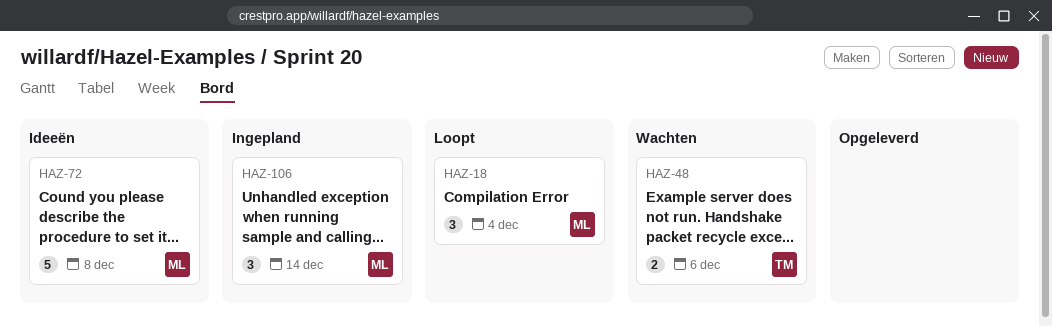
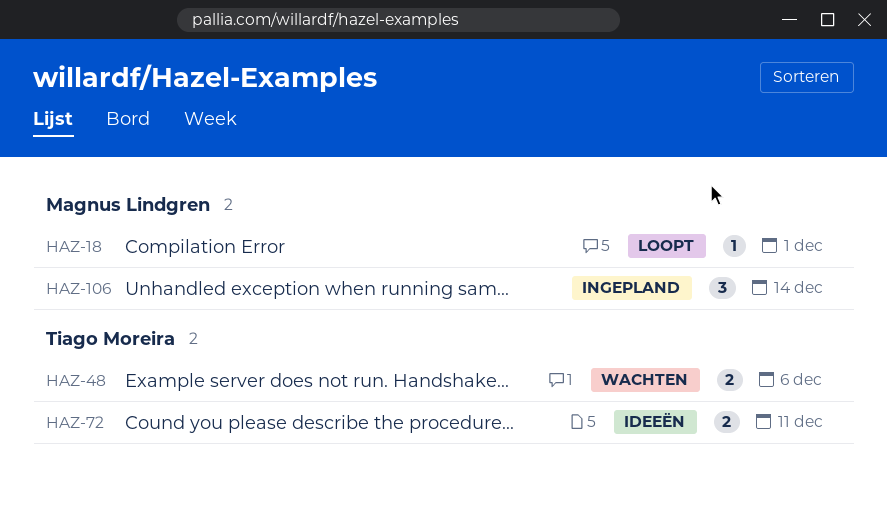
HAZ-18, estimate: 3 -> 1
HAZ-18, due: Dec 4 -> Dec 1
HAZ-72, owner: Magnus Lindgren -> Tiago Moreira
HAZ-72, estimate: 5 -> 2
HAZ-72, due: Dec 8 -> Dec 11

